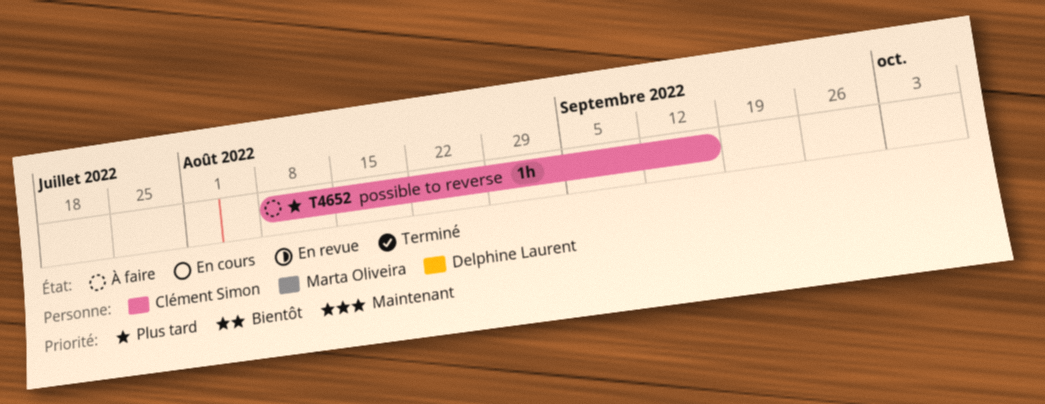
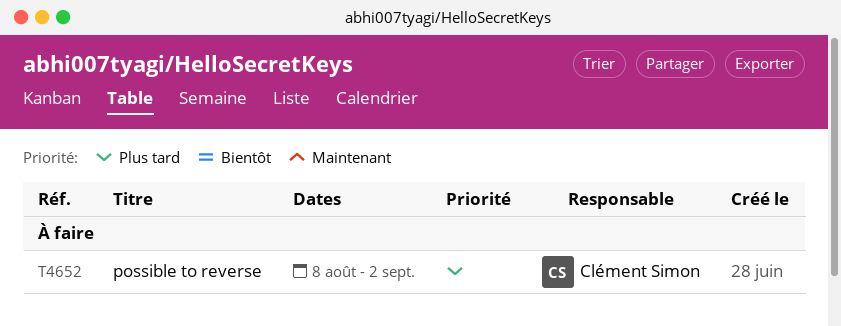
T4652, due: Sep 16 -> Sep 2

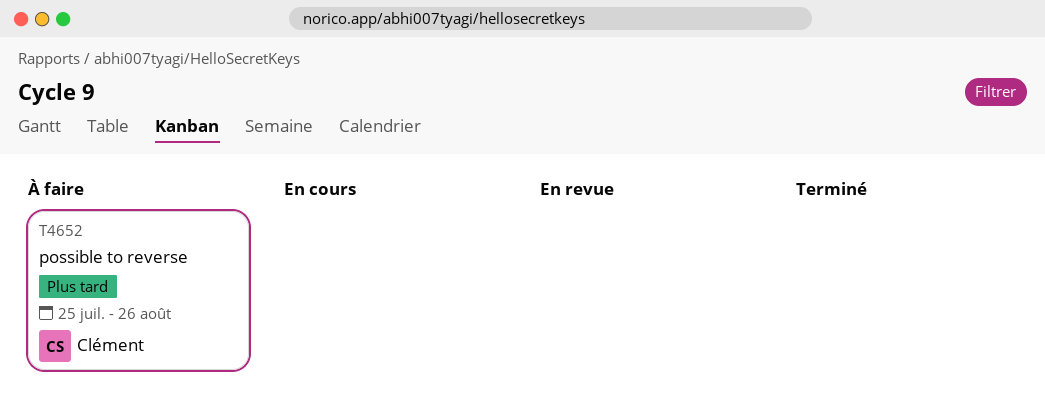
T4652, start: Aug 8 -> Jul 25
T4652, due: Sep 2 -> Aug 26

